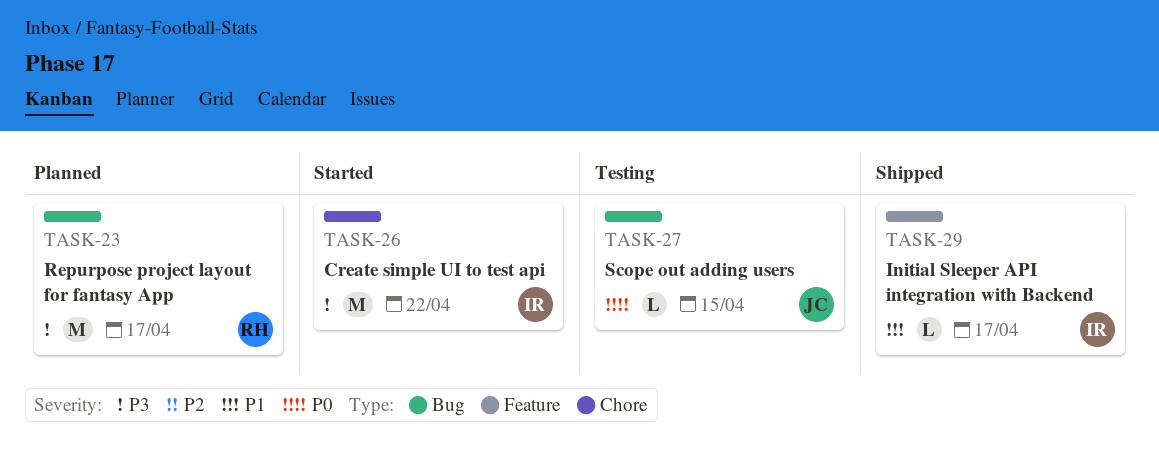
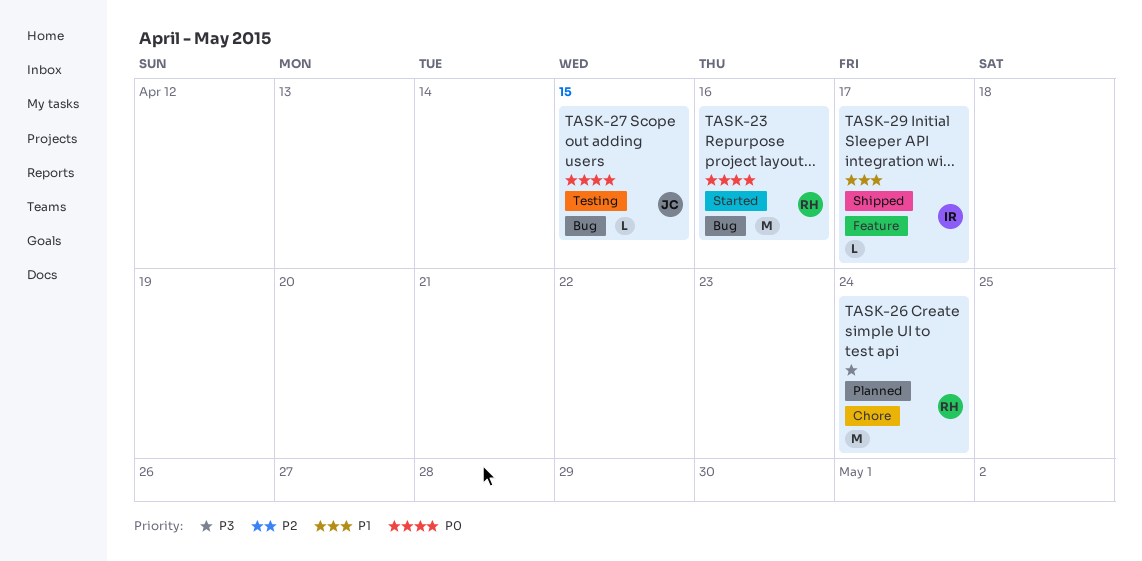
TASK-23, status: Planned -> Started
TASK-23, priority: P3 -> P0
TASK-23, due: Apr 17 -> Apr 16
TASK-26, status: Started -> Planned
TASK-26, owner: IR -> RH
TASK-26, due: Apr 22 -> Apr 24

